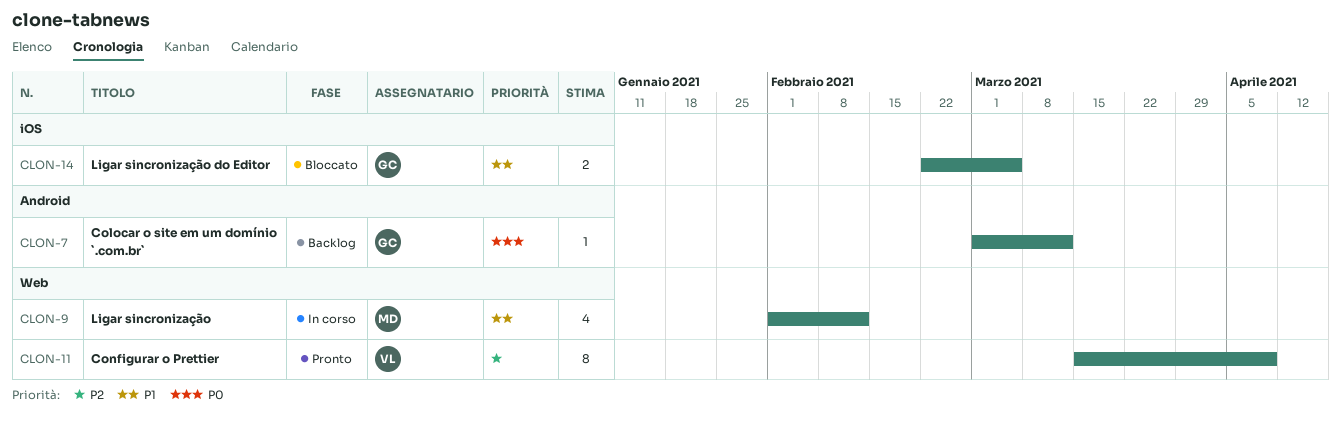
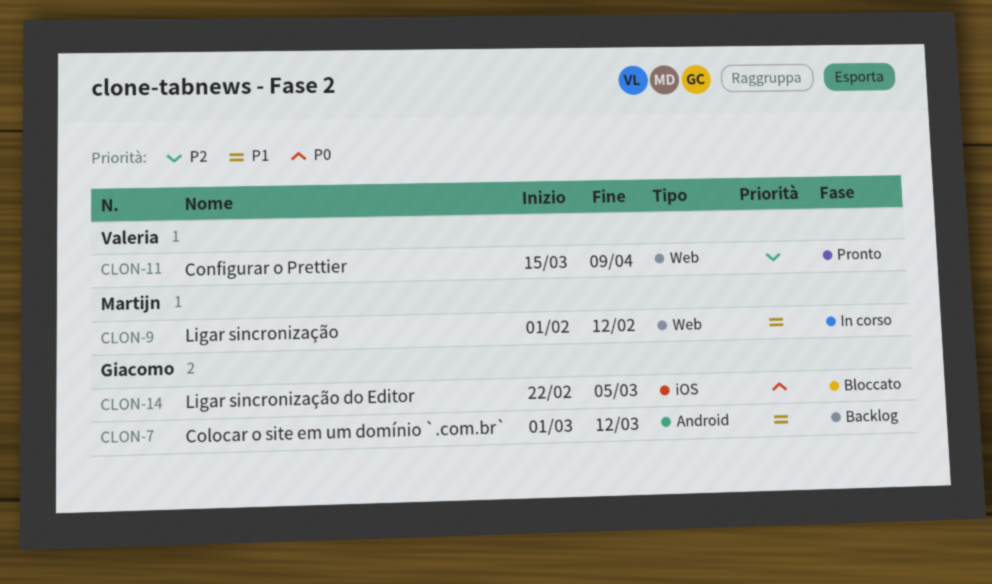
CLON-7, priority: P0 -> P1
CLON-14, priority: P1 -> P0

